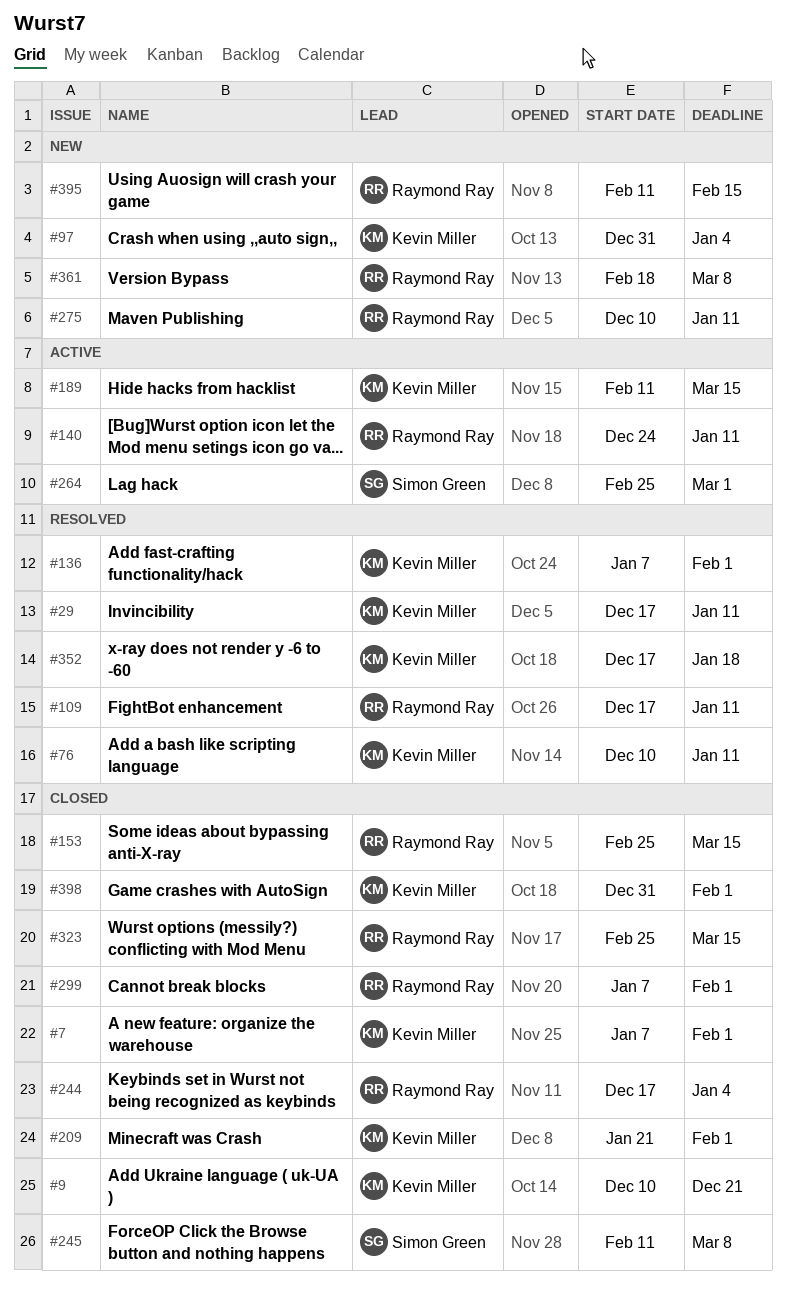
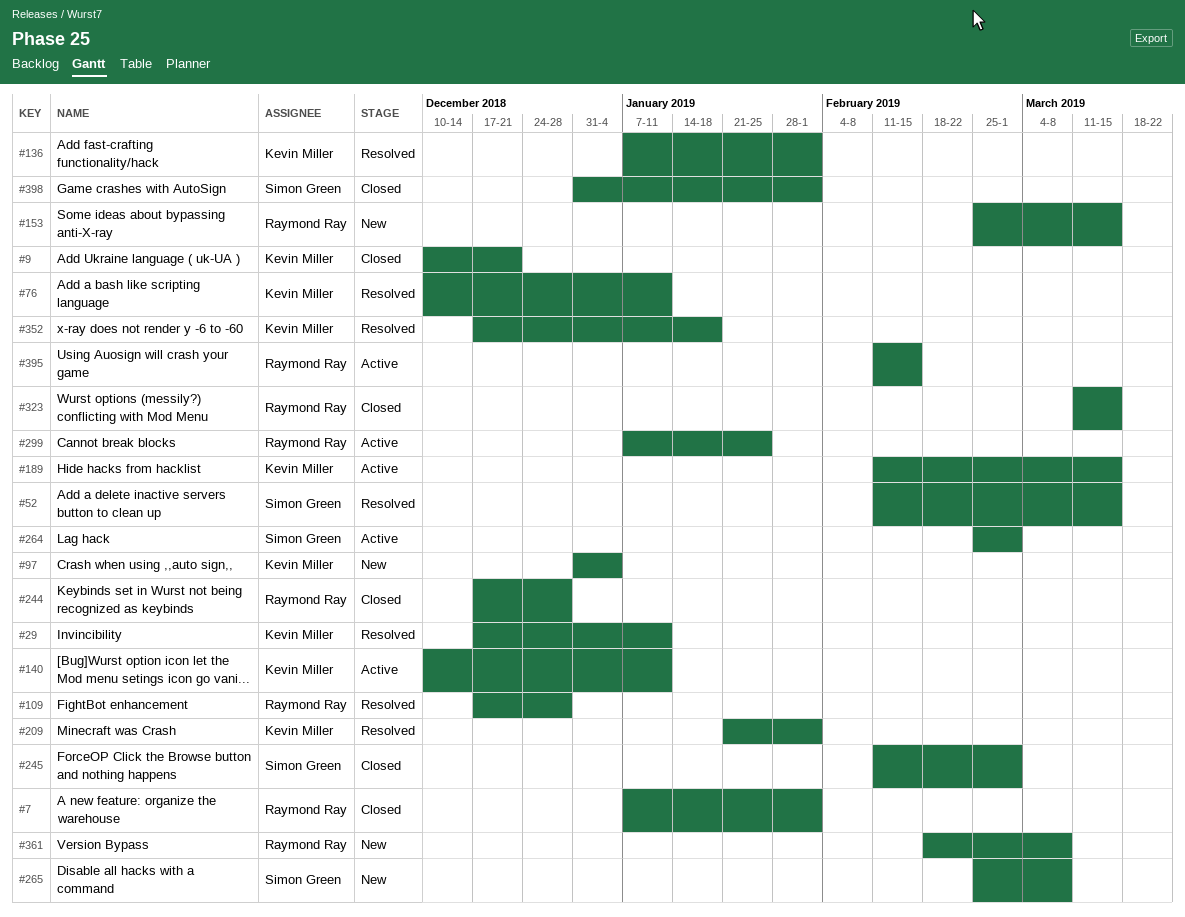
#7, owner: Kevin Miller -> Raymond Ray
#52: none -> present
#109, due: Jan 11 -> Dec 28
#140, owner: Raymond Ray -> Kevin Miller
#140, start: Dec 24 -> Dec 10
#153, status: Closed -> New
#209, status: Closed -> Resolved
#244, due: Jan 4 -> Dec 28
#245, due: Mar 8 -> Mar 1
#265: none -> present
#275: present -> none
#299, status: Closed -> Active
#299, due: Feb 1 -> Jan 25
#323, start: Feb 25 -> Mar 11
#395, status: New -> Active
#398, owner: Kevin Miller -> Simon Green

